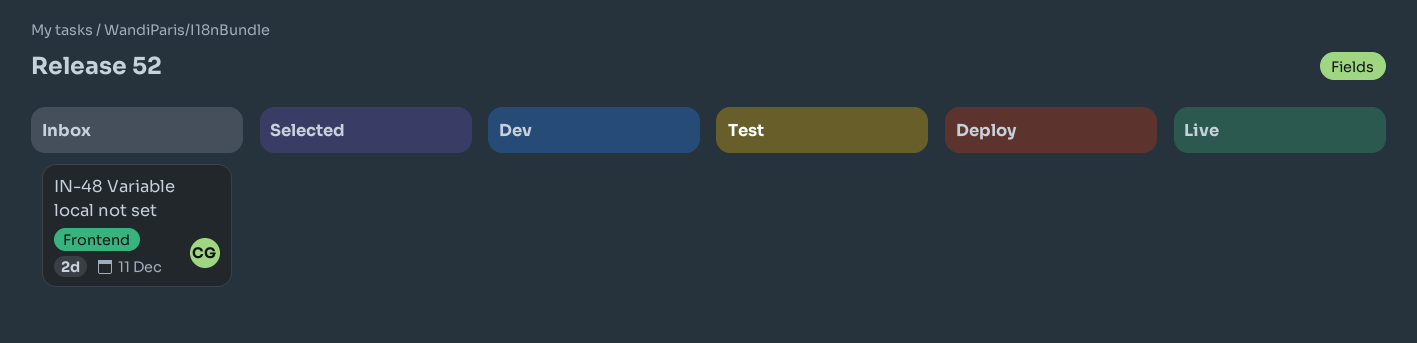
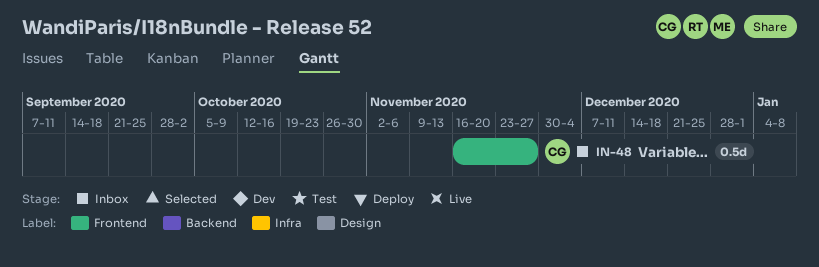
IN-48, estimate: 2d -> 0.5d
IN-48, due: Dec 11 -> Nov 27

